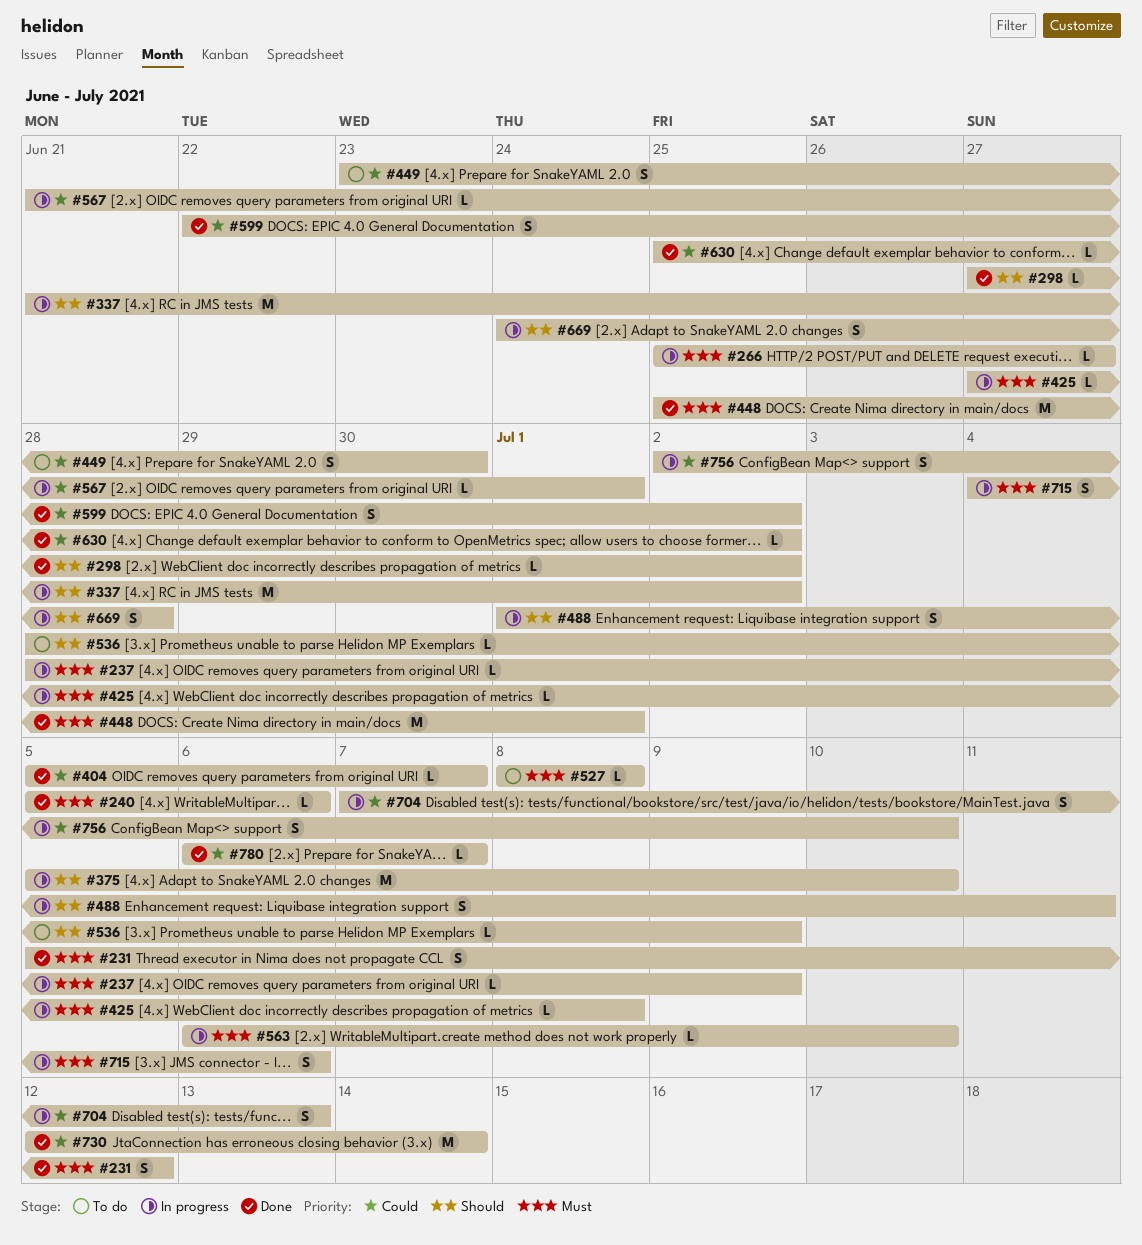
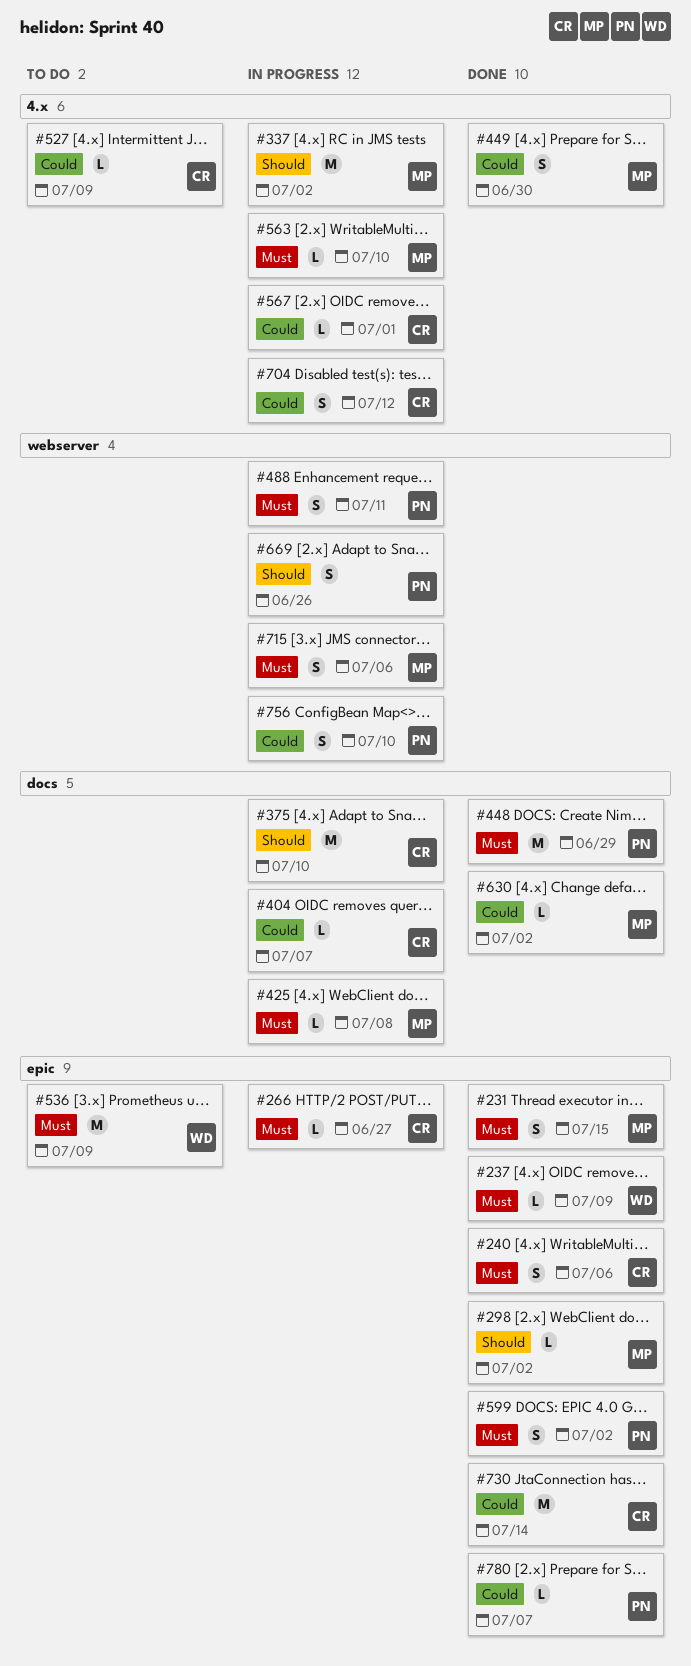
#231, due: Jul 12 -> Jul 15
#237, status: In progress -> Done
#240, estimate: L -> S
#404, status: Done -> In progress
#448, due: Jul 1 -> Jun 29
#449, status: To do -> Done
#488, priority: Should -> Must
#527, priority: Must -> Could
#527, due: Jul 8 -> Jul 9
#536, priority: Should -> Must
#536, estimate: L -> M
#599, priority: Could -> Must
#669, due: Jun 28 -> Jun 26
#704, due: Jul 13 -> Jul 12

